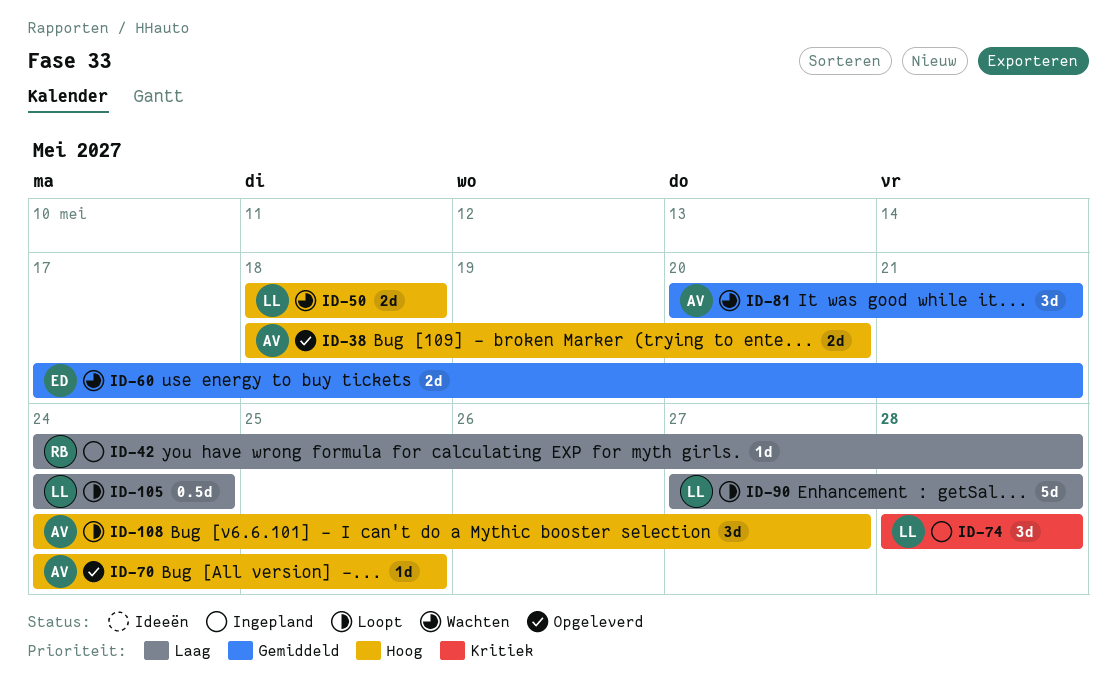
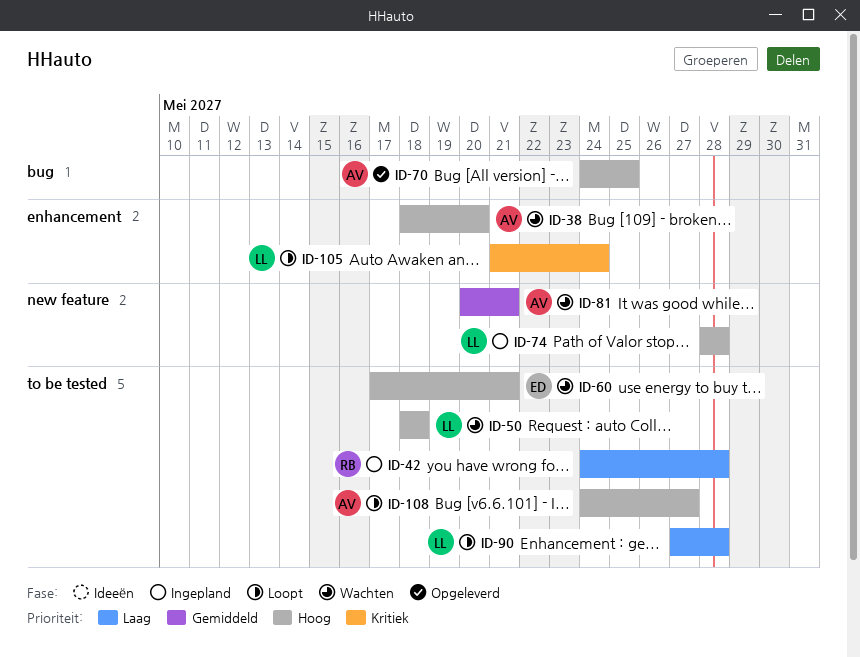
ID-38, status: Opgeleverd -> Wachten
ID-60, priority: Gemiddeld -> Hoog
ID-74, priority: Kritiek -> Hoog
ID-105, priority: Laag -> Kritiek
ID-105, start: May 24 -> May 21

